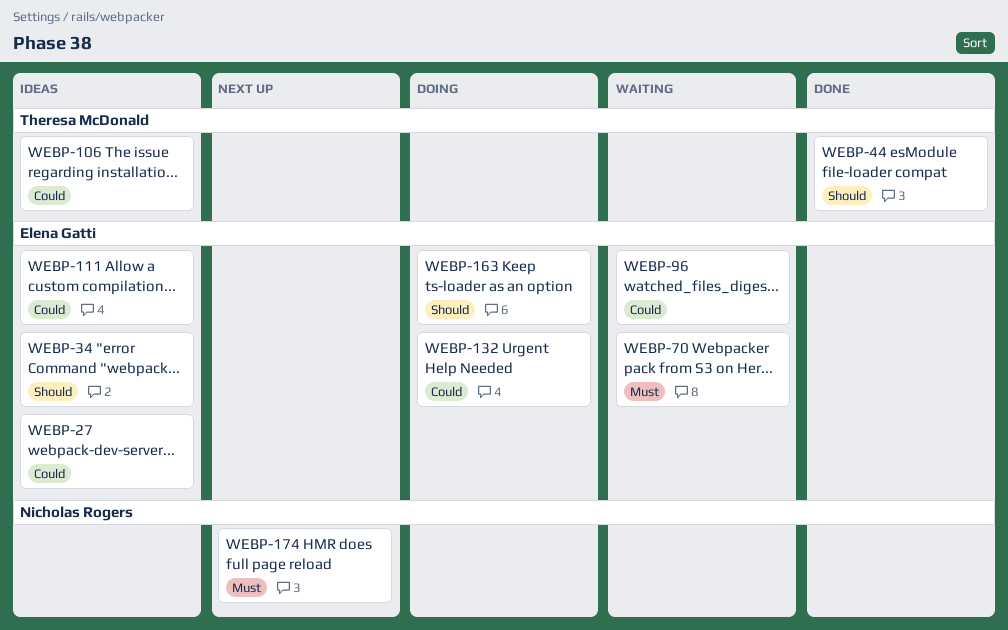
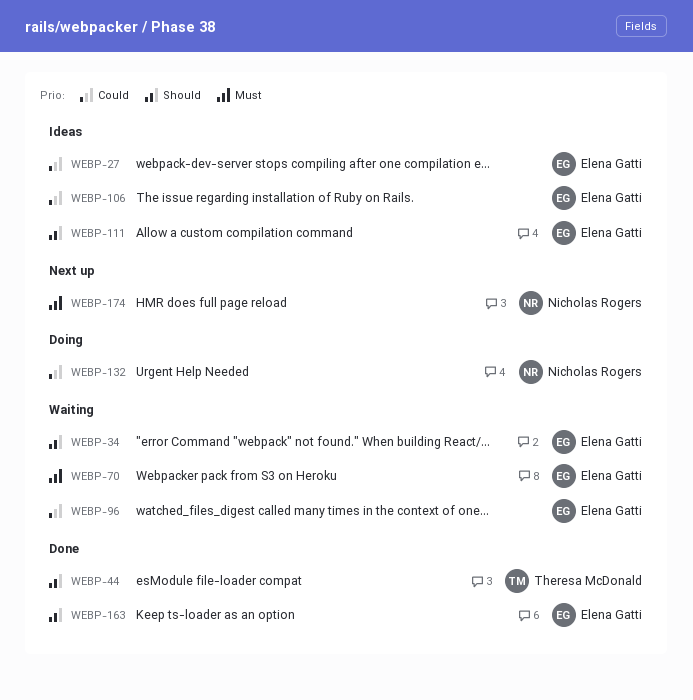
WEBP-34, status: Ideas -> Waiting
WEBP-106, owner: Theresa McDonald -> Elena Gatti
WEBP-111, priority: Could -> Should
WEBP-132, owner: Elena Gatti -> Nicholas Rogers
WEBP-163, status: Doing -> Done

